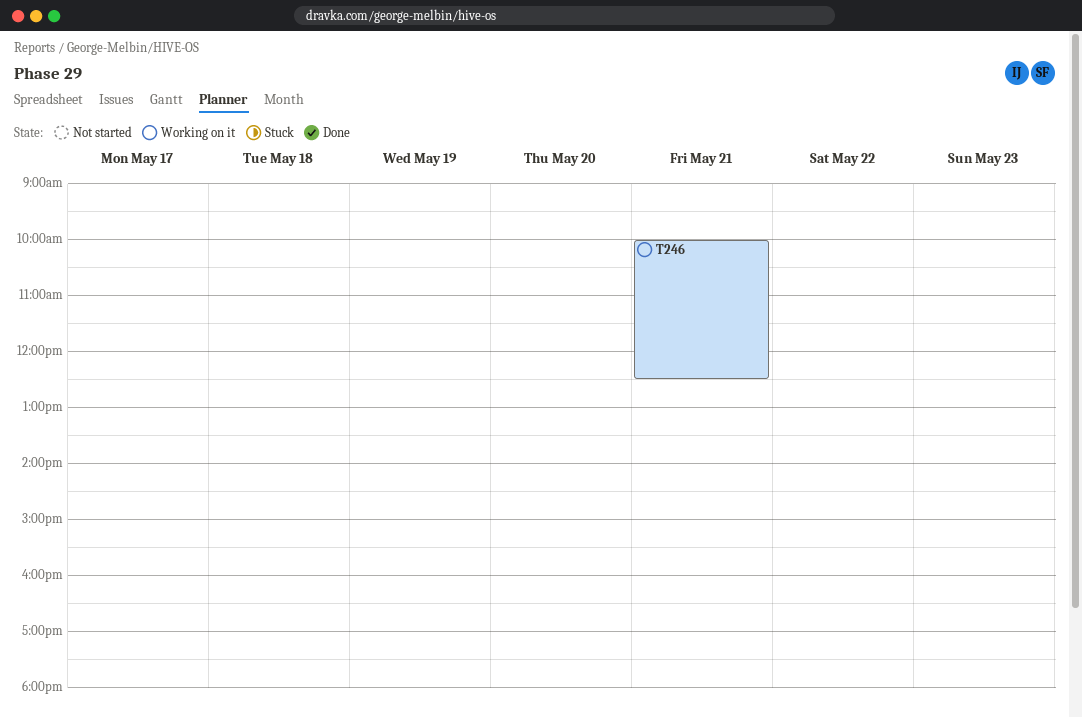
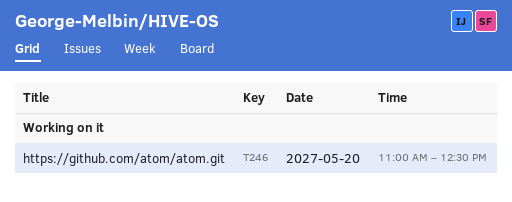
T246, day: May 21 -> May 20
T246, begins: 10:00 -> 11:00

